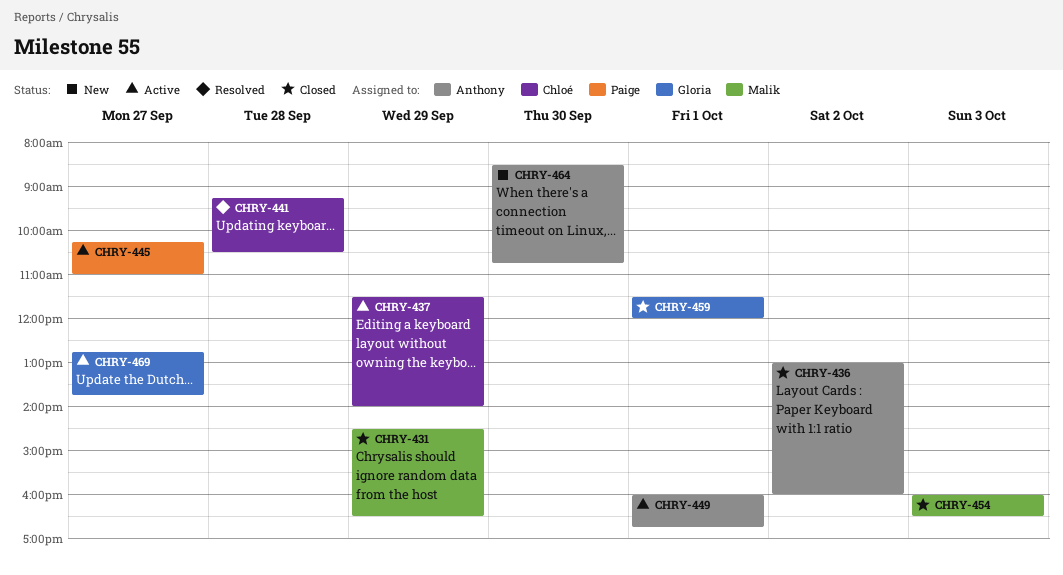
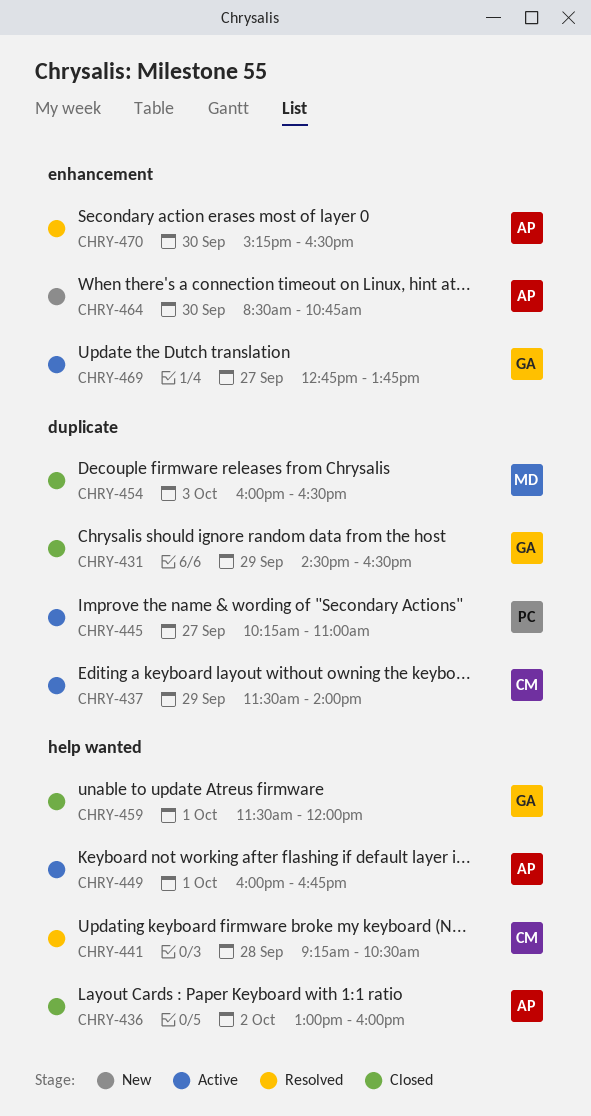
CHRY-431, owner: Malik -> Gloria
CHRY-470: none -> present

